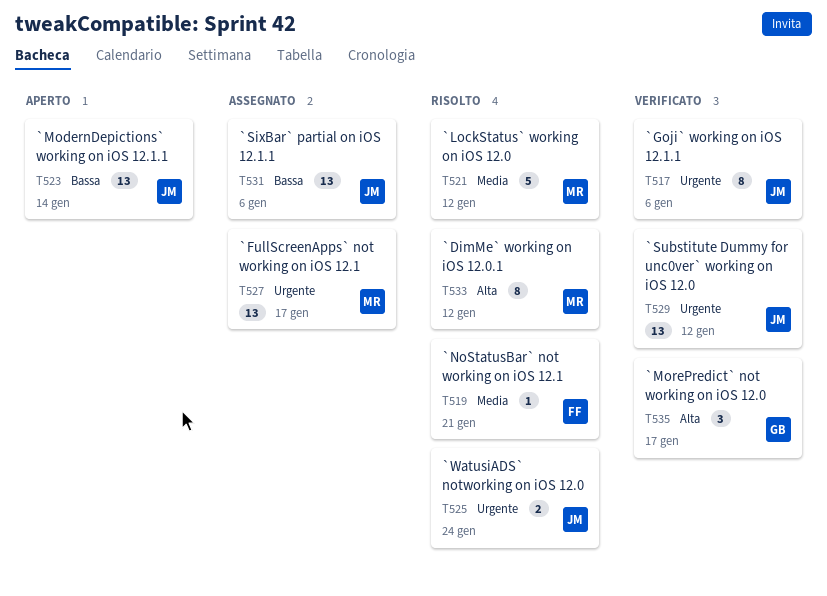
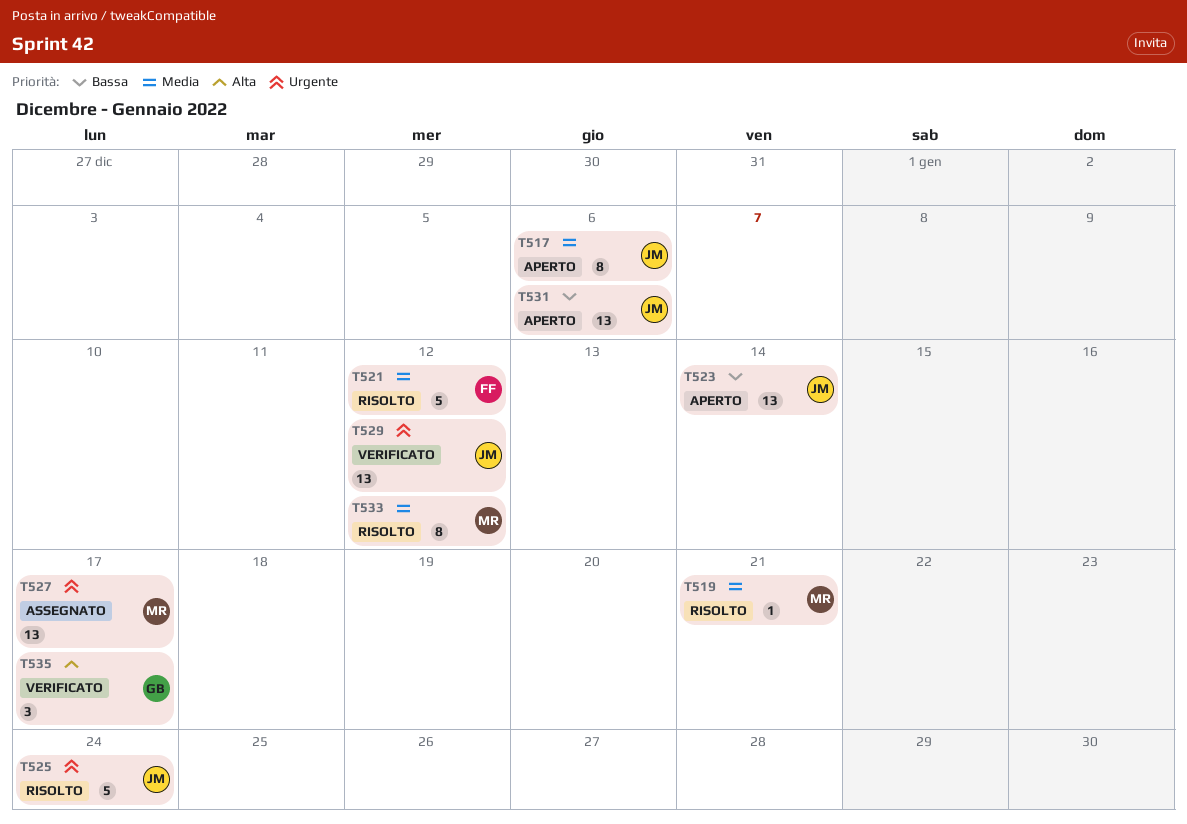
T517, status: Verificato -> Aperto
T517, priority: Urgente -> Media
T519, owner: FF -> MR
T521, owner: MR -> FF
T525, estimate: 2 -> 5
T531, status: Assegnato -> Aperto
T533, priority: Alta -> Media

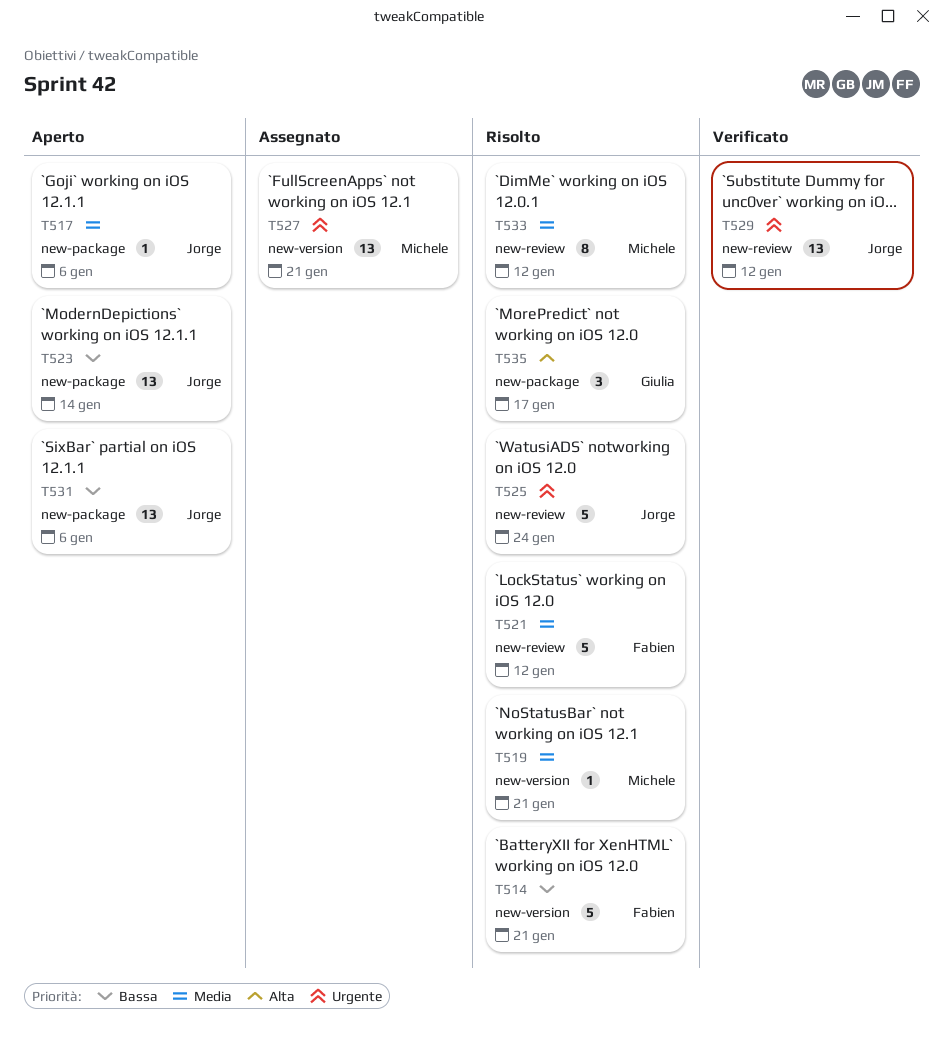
T514: none -> present
T517, estimate: 8 -> 1
T527, due: Jan 17 -> Jan 21
T535, status: Verificato -> Risolto

